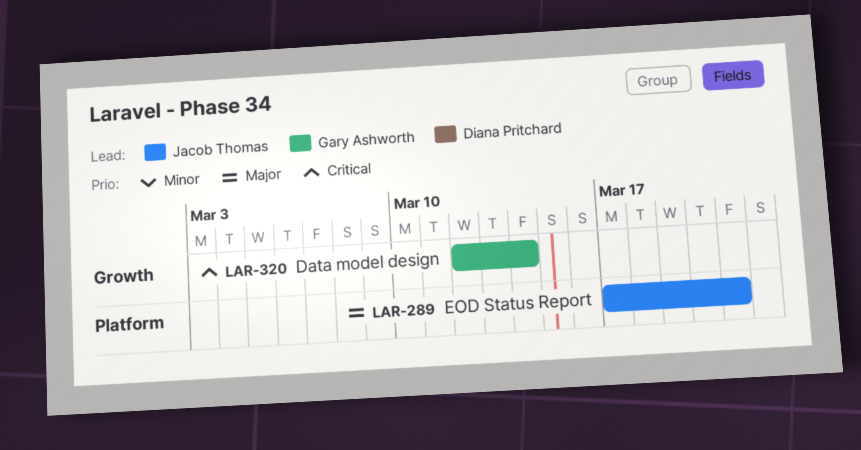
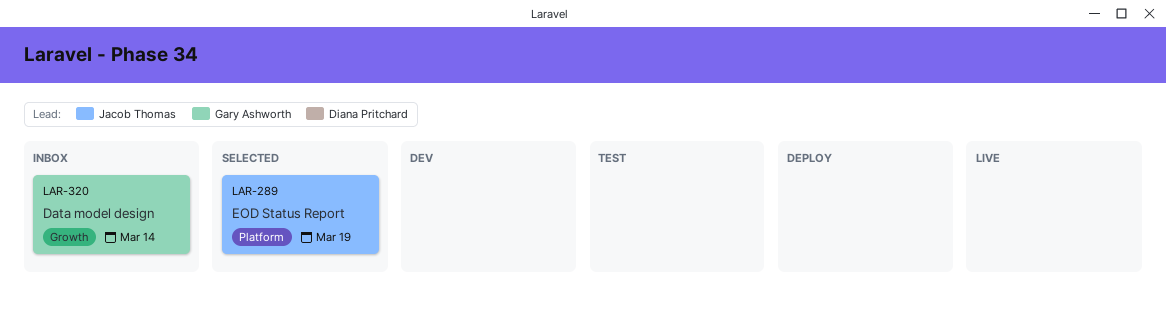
LAR-289, due: Mar 21 -> Mar 19

